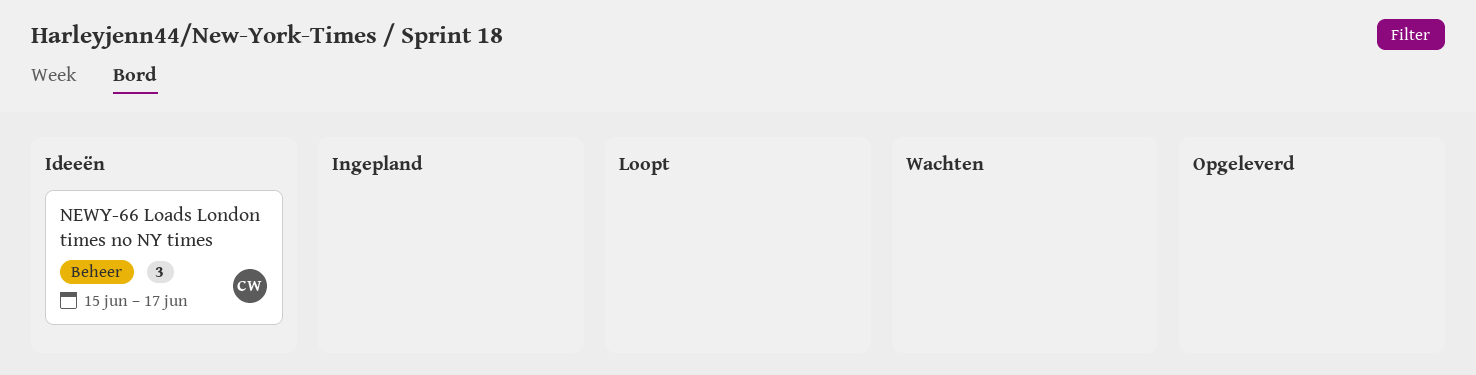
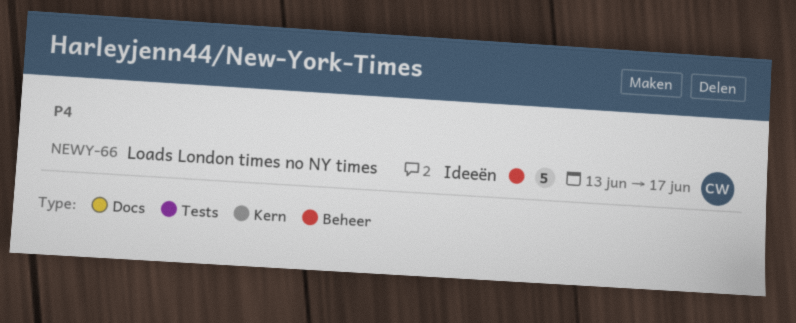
NEWY-66, estimate: 3 -> 5
NEWY-66, start: Jun 15 -> Jun 13

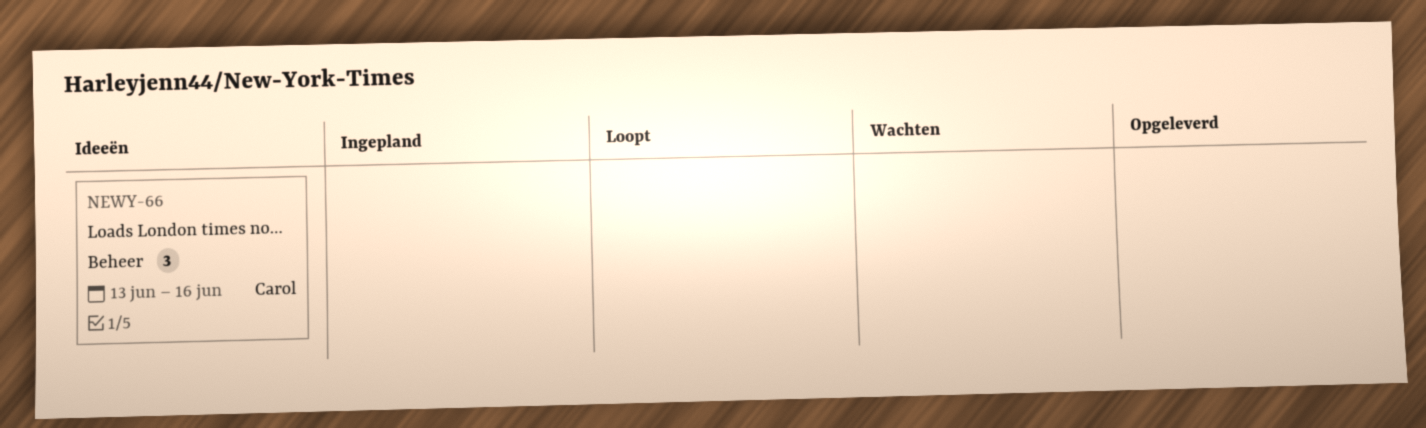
NEWY-66, estimate: 5 -> 3
NEWY-66, due: Jun 17 -> Jun 16

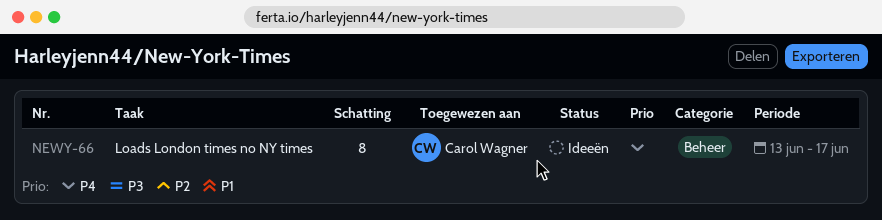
NEWY-66, estimate: 3 -> 8
NEWY-66, due: Jun 16 -> Jun 17

